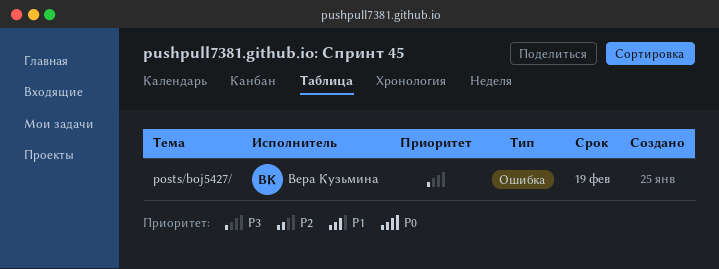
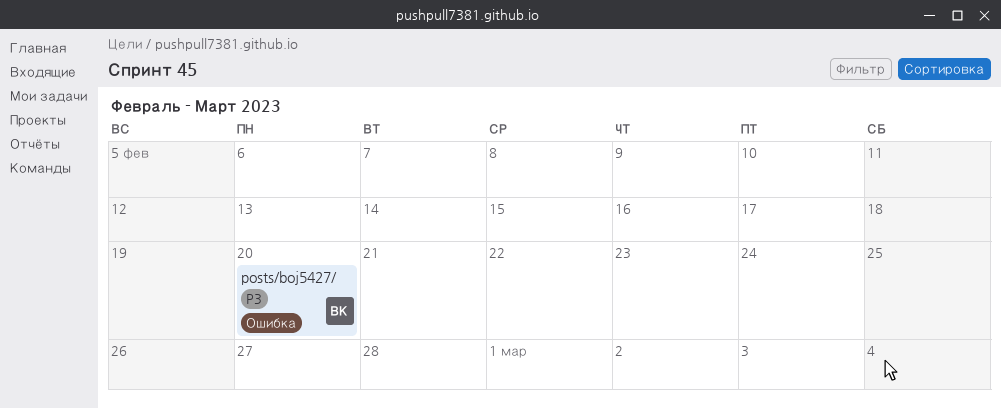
posts/boj5427/, due: Feb 19 -> Feb 20

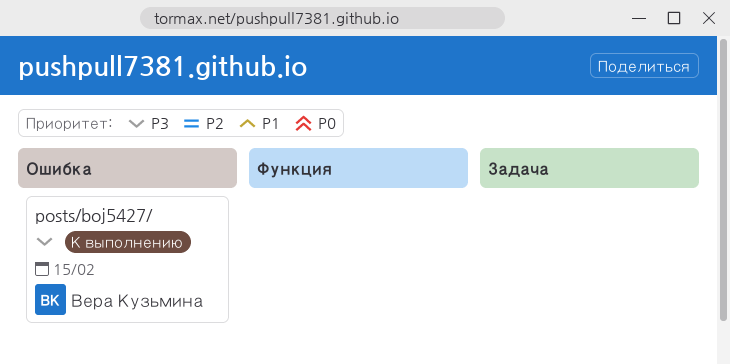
posts/boj5427/, due: Feb 20 -> Feb 15

